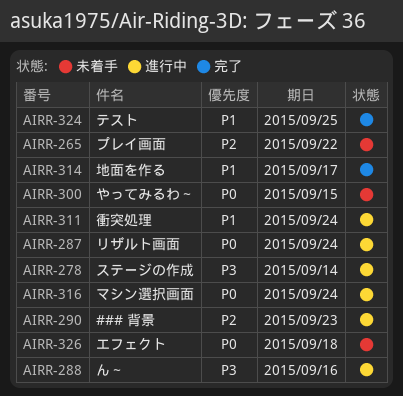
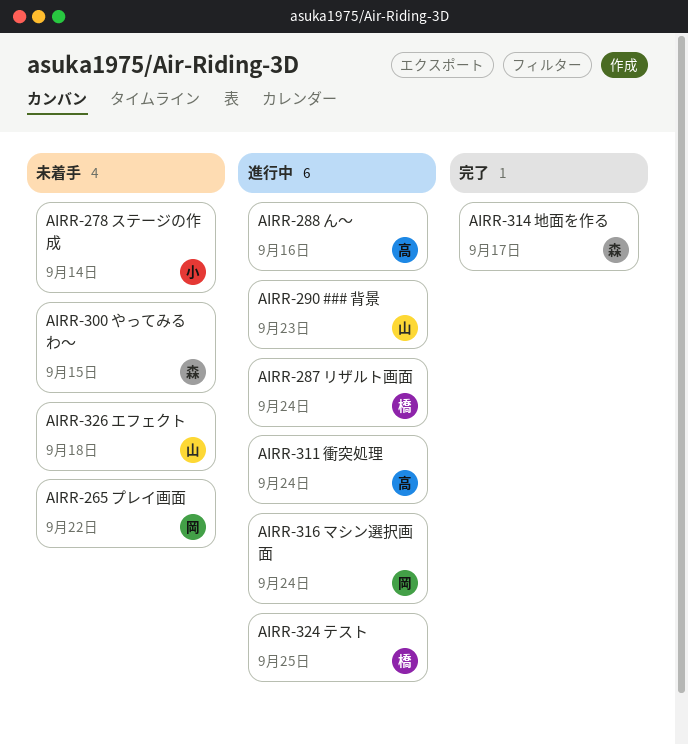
AIRR-278, status: 進行中 -> 未着手
AIRR-324, status: 完了 -> 進行中

